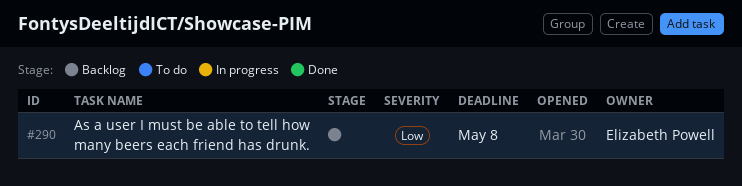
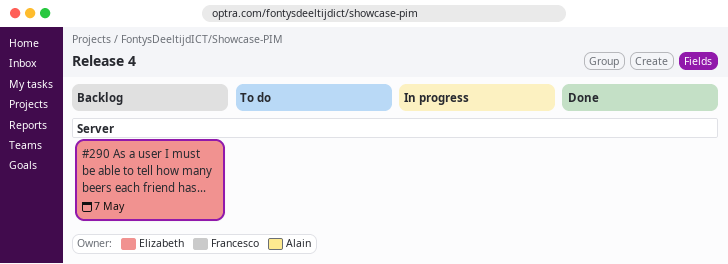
#290, due: May 8 -> May 7

